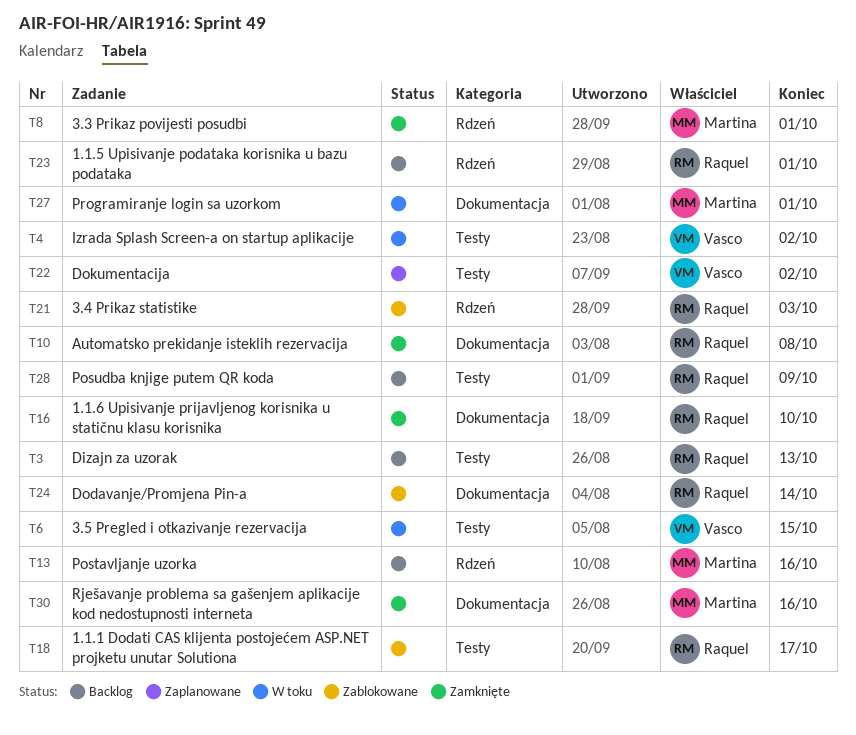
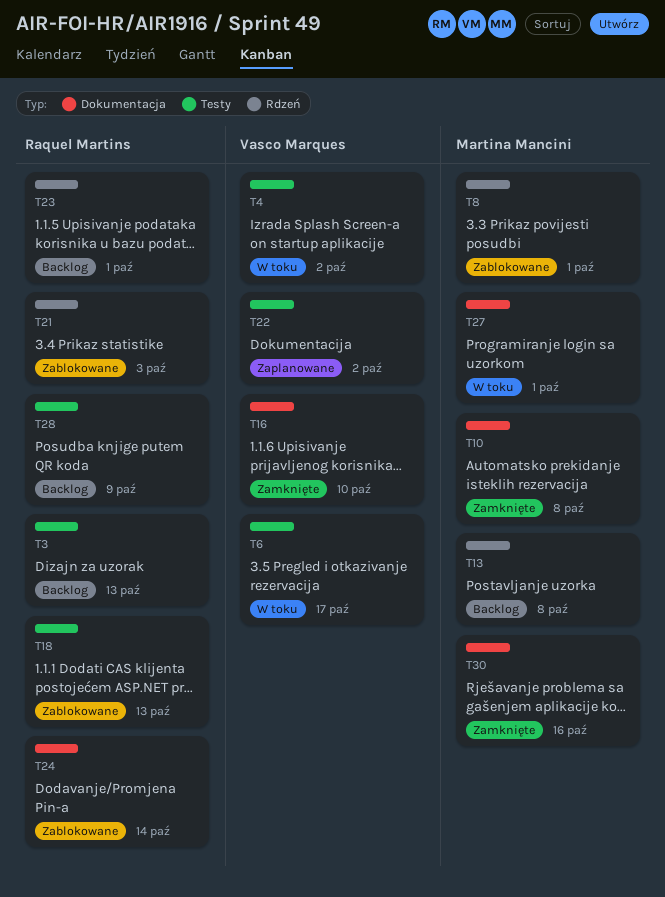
T6, due: Oct 15 -> Oct 17
T8, status: Zamknięte -> Zablokowane
T10, owner: Raquel Martins -> Martina Mancini
T13, due: Oct 16 -> Oct 8
T16, owner: Raquel Martins -> Vasco Marques
T18, due: Oct 17 -> Oct 13

